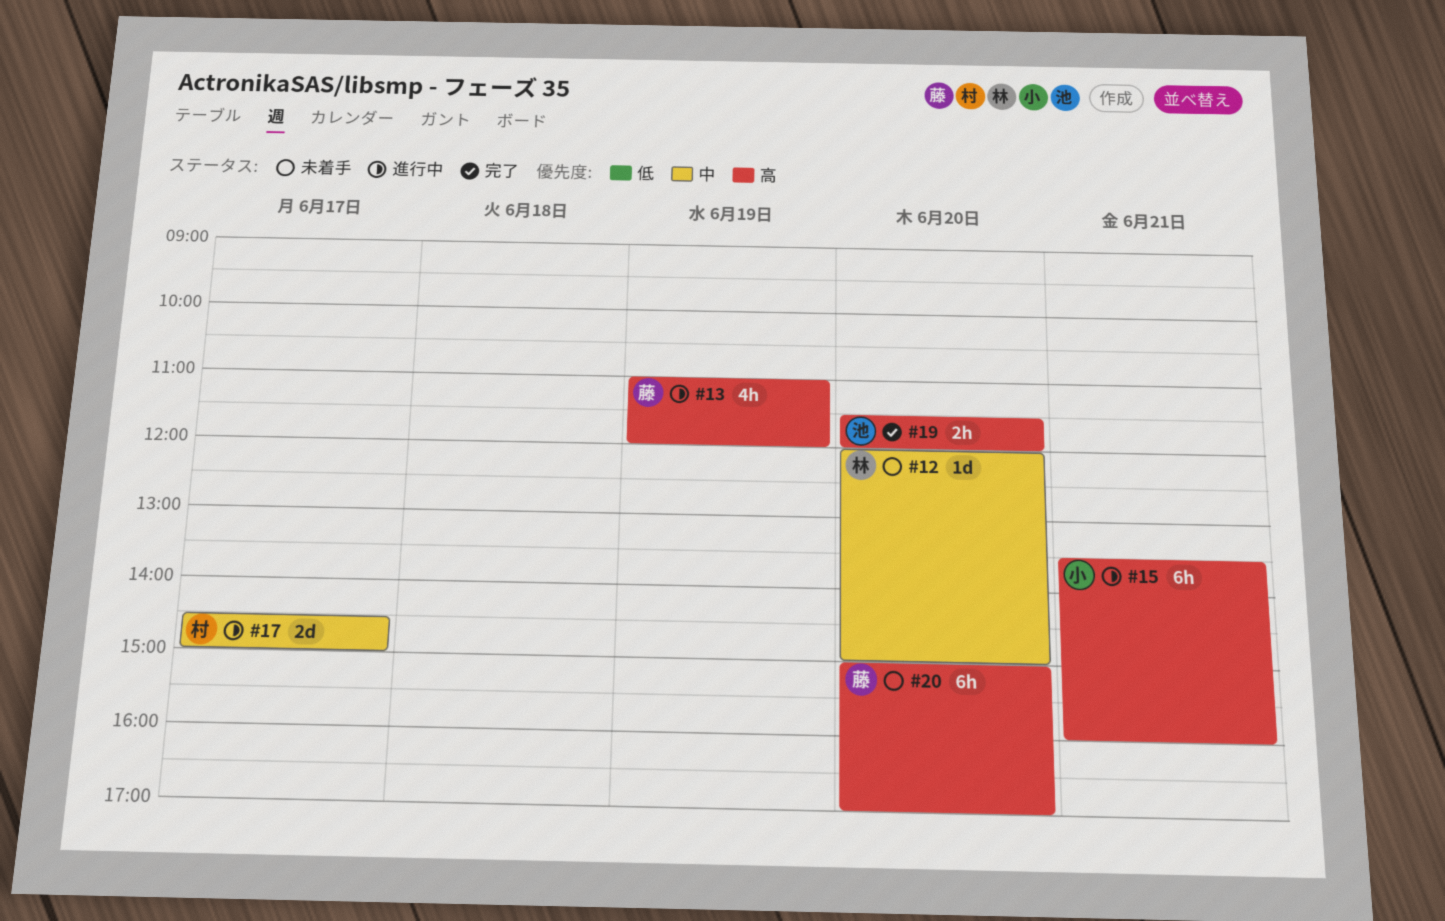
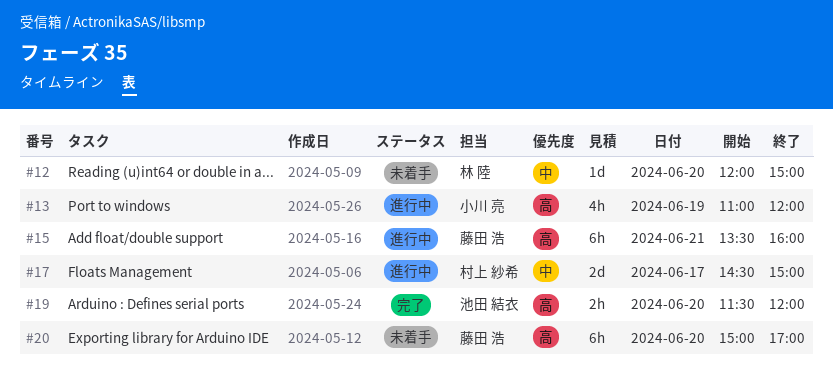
#13, owner: 藤田 浩 -> 小川 亮
#15, owner: 小川 亮 -> 藤田 浩

